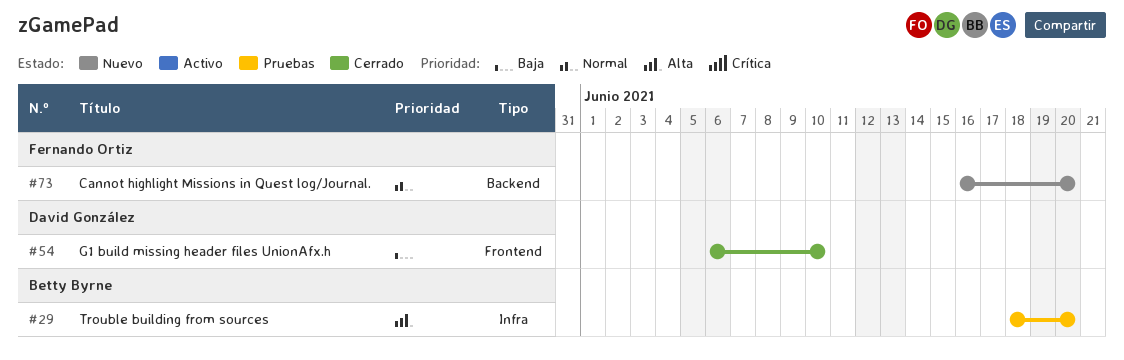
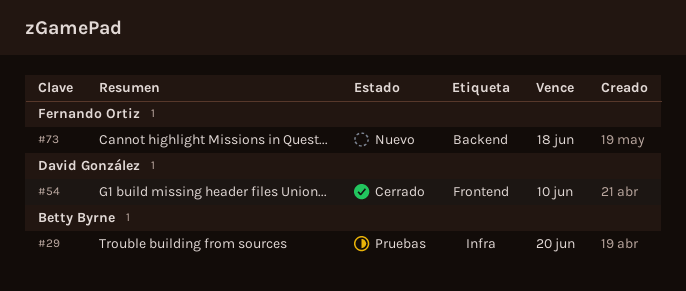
#73, due: Jun 20 -> Jun 18

